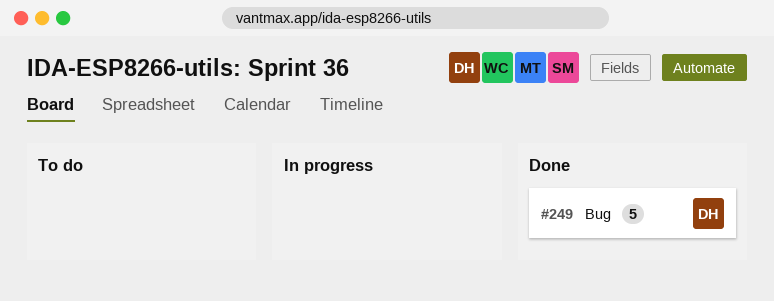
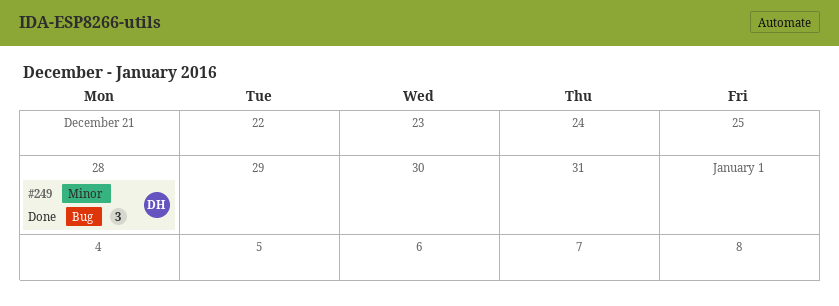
#249, estimate: 5 -> 3

